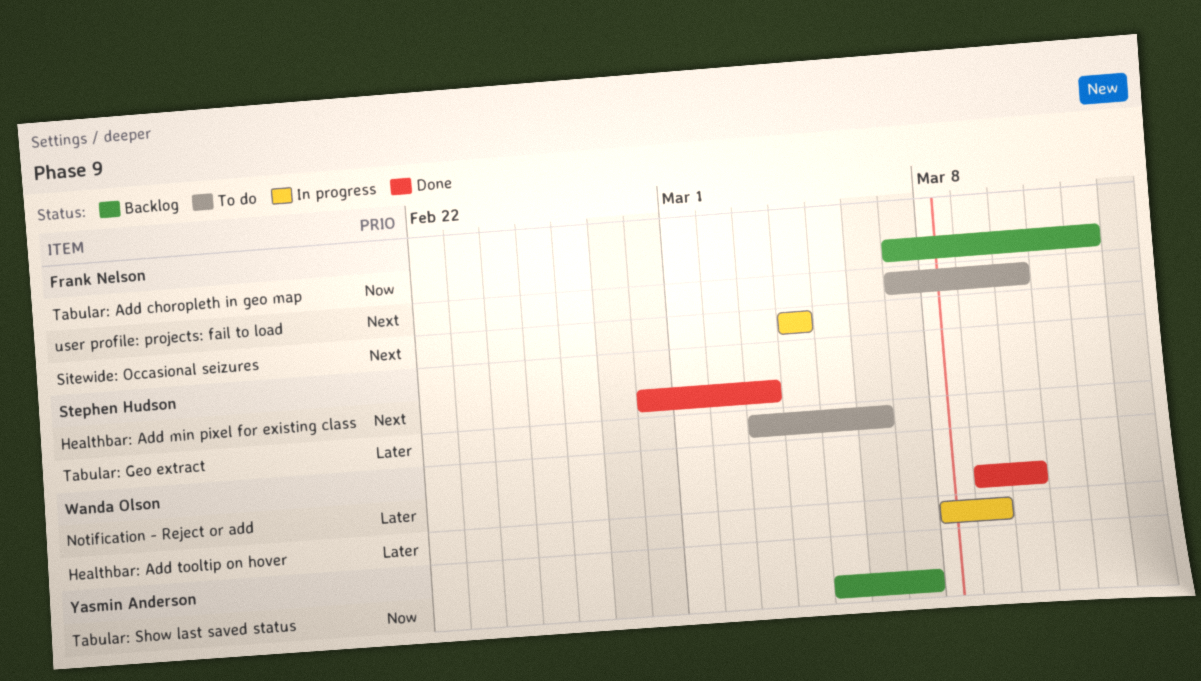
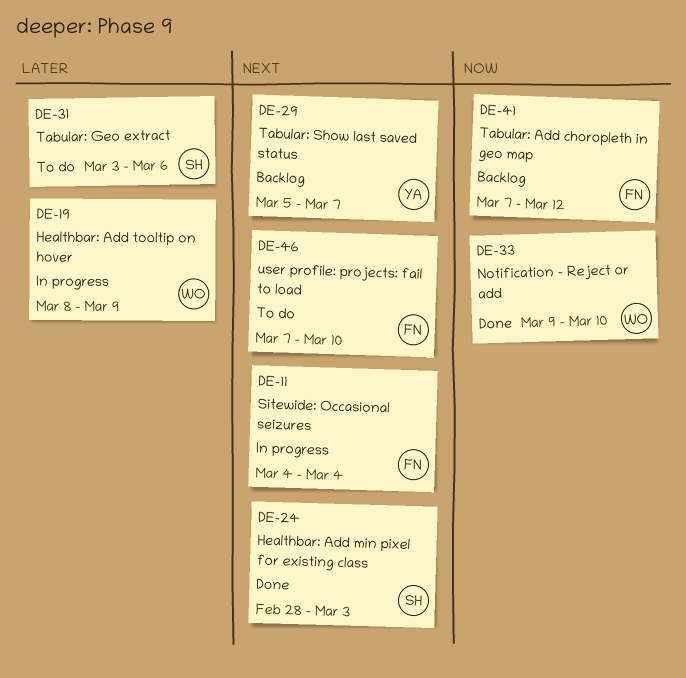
Notification - Reject or add, priority: Later -> Now
Tabular: Show last saved status, priority: Now -> Next

